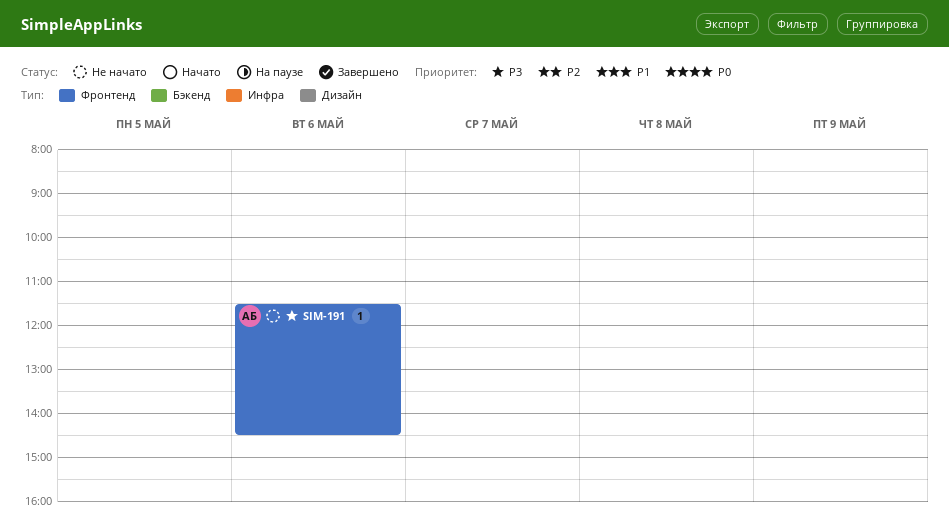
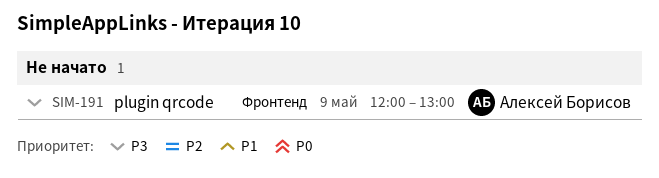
SIM-191, day: May 6 -> May 9
SIM-191, begins: 11:30 -> 12:00
SIM-191, ends: 14:30 -> 13:00

